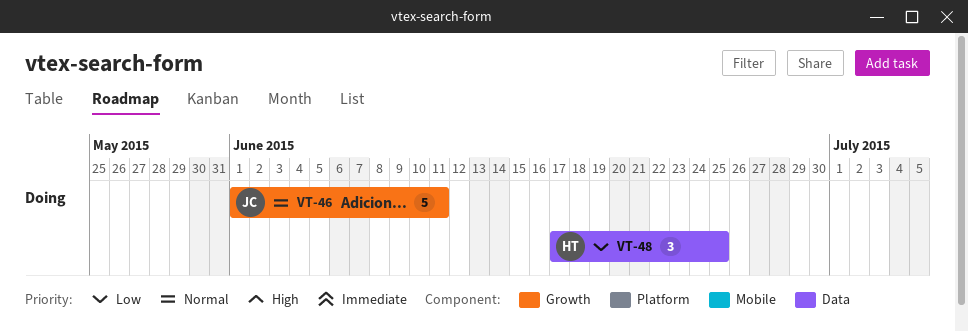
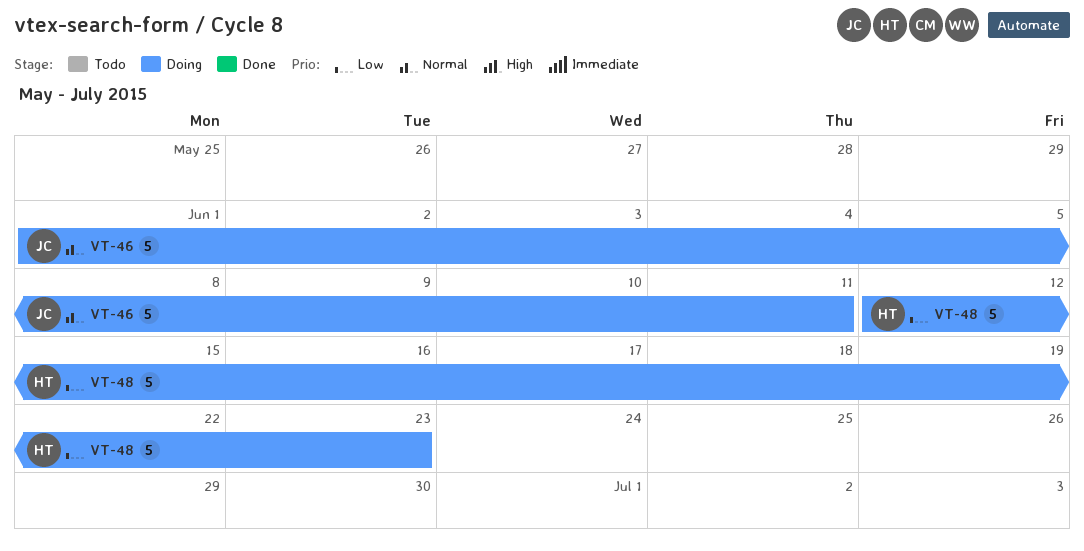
VT-48, estimate: 3 -> 5
VT-48, start: Jun 17 -> Jun 12
VT-48, due: Jun 25 -> Jun 23

